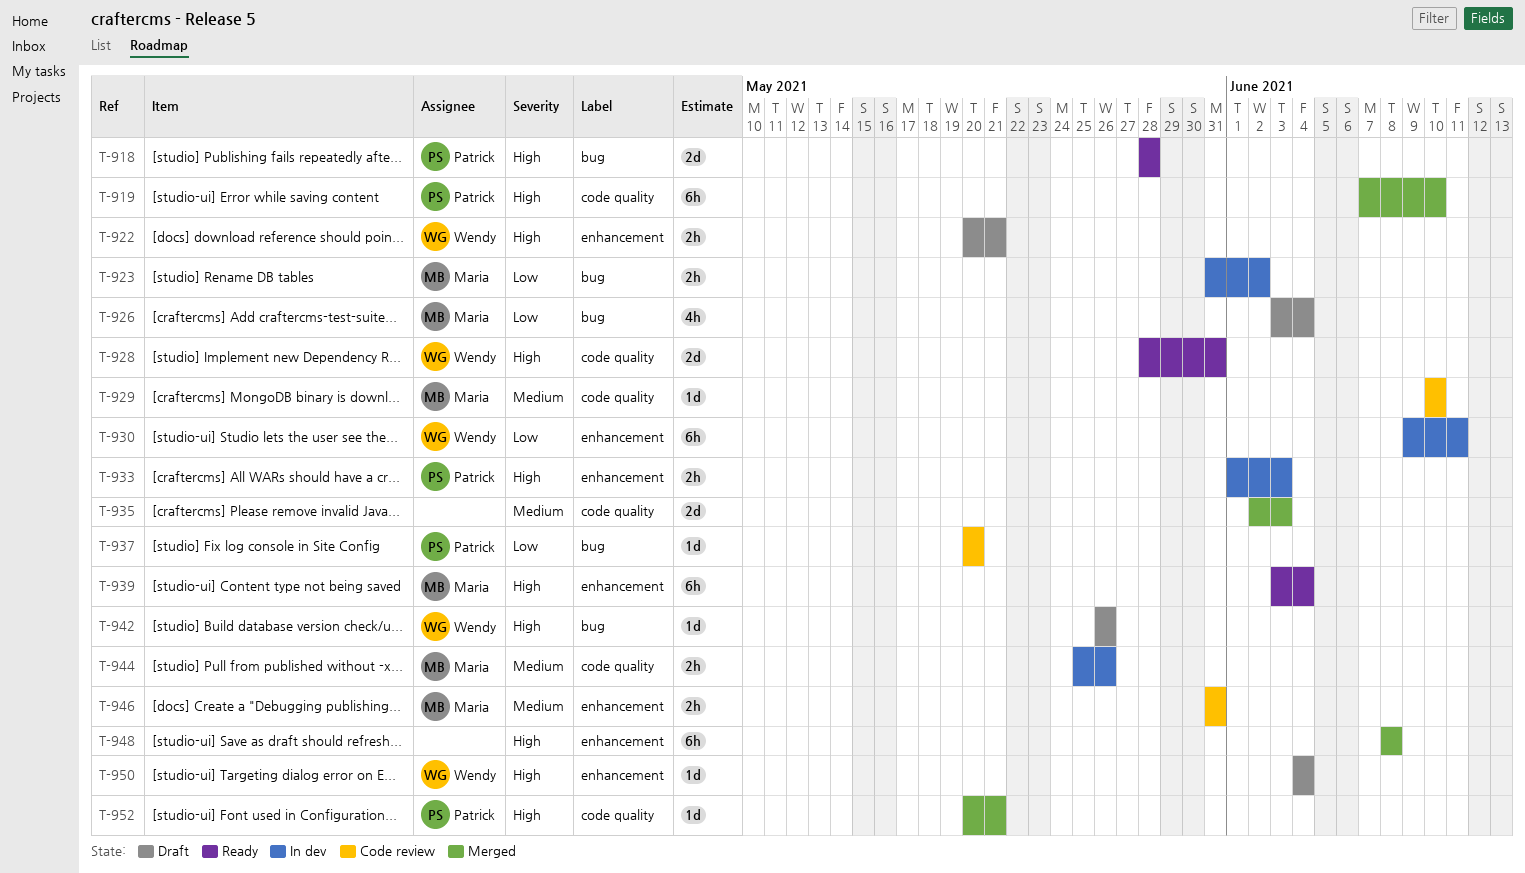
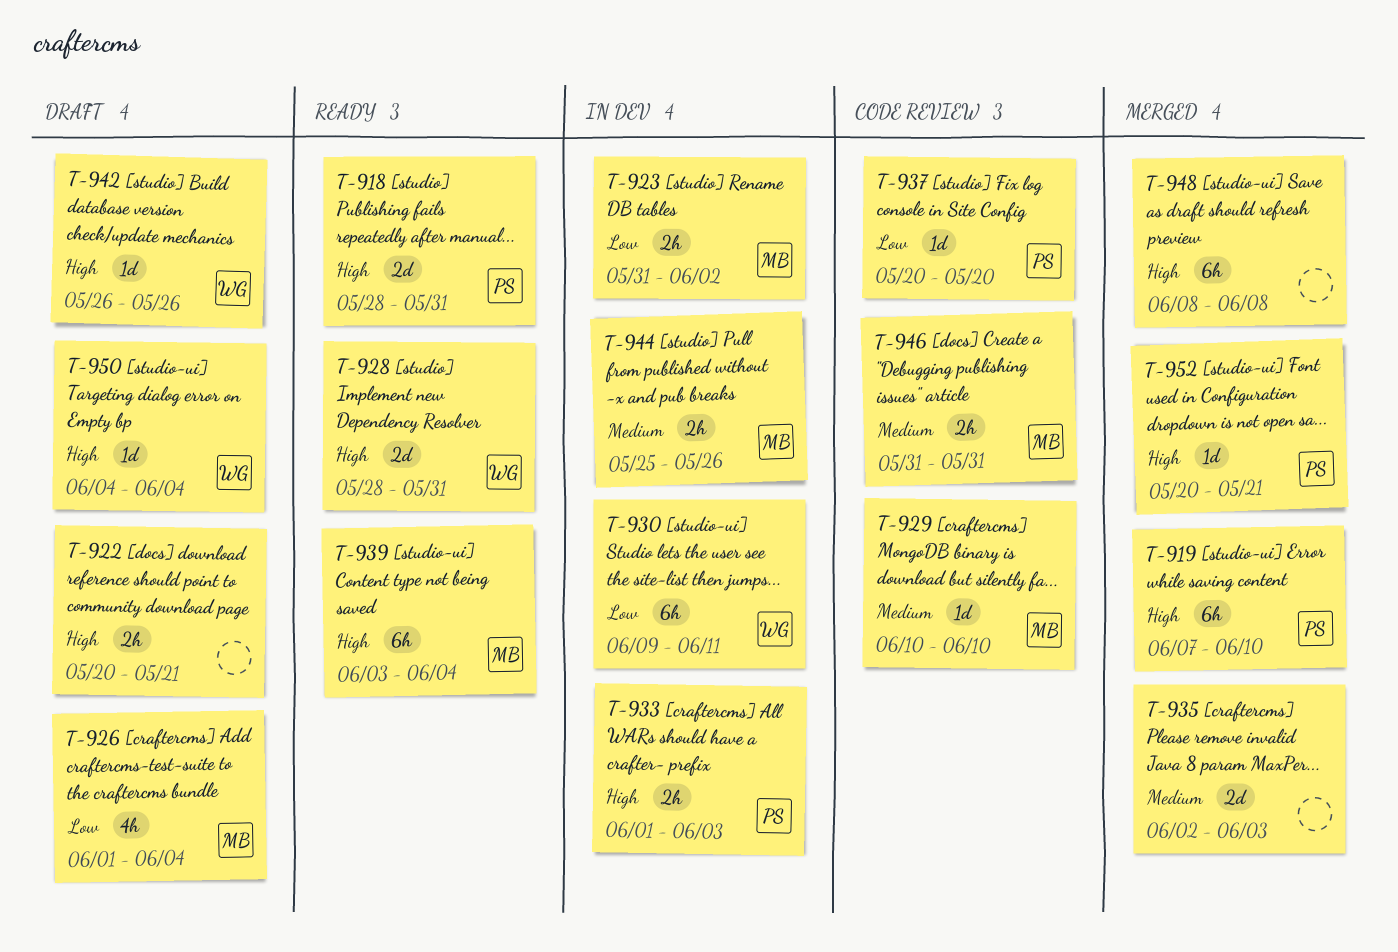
T-918, due: May 28 -> May 31
T-922, owner: Wendy -> none
T-926, start: Jun 3 -> Jun 1

